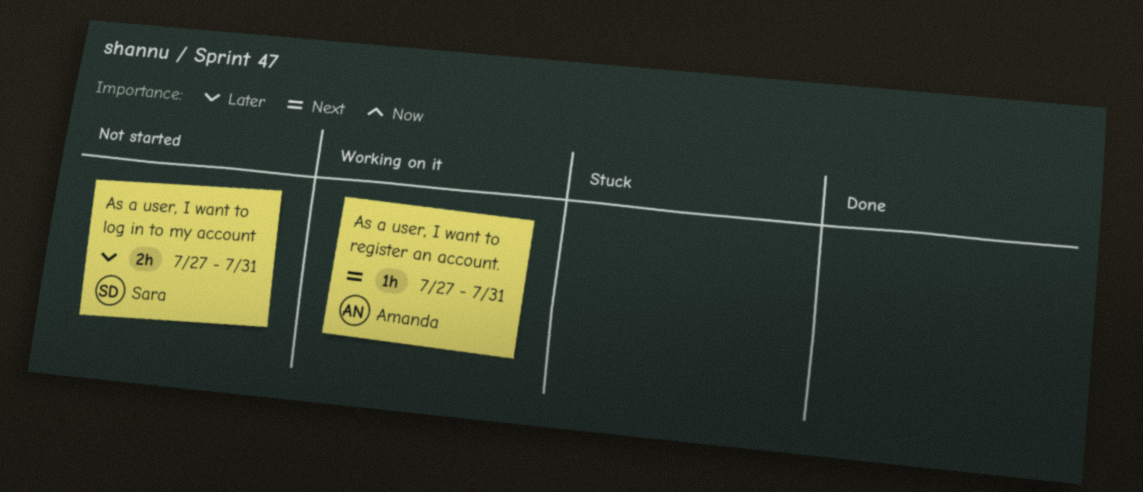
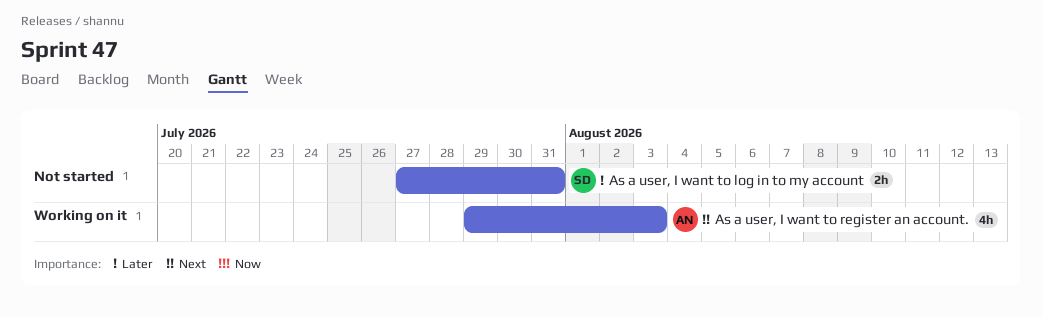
As a user, I want to register an account., estimate: 1h -> 4h
As a user, I want to register an account., start: Jul 27 -> Jul 29
As a user, I want to register an account., due: Jul 31 -> Aug 3

